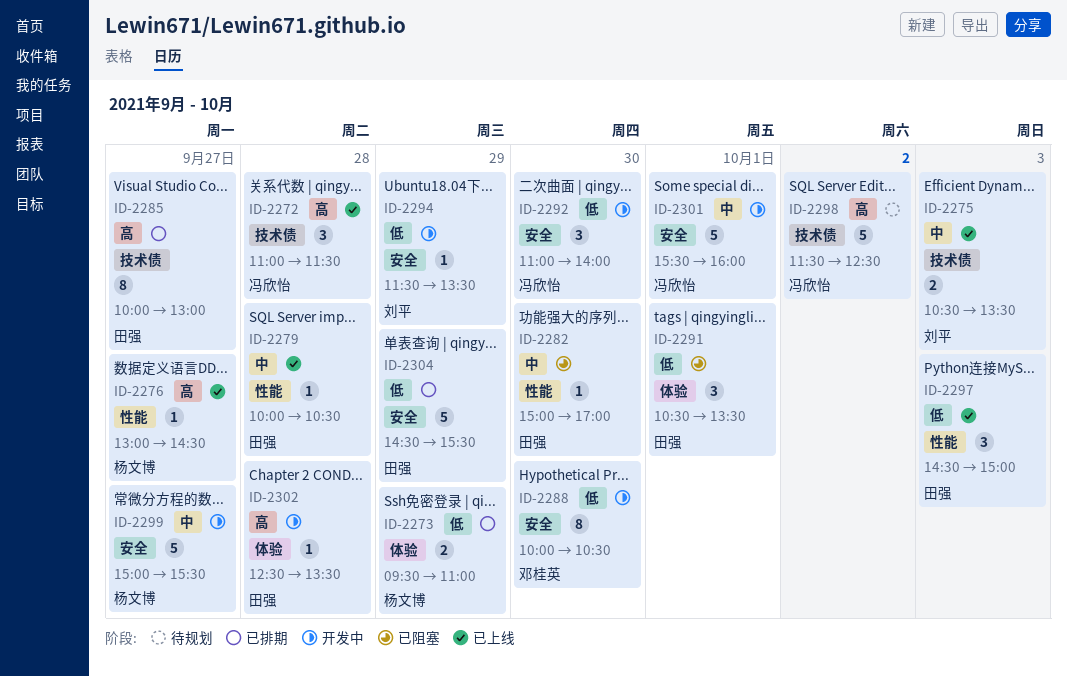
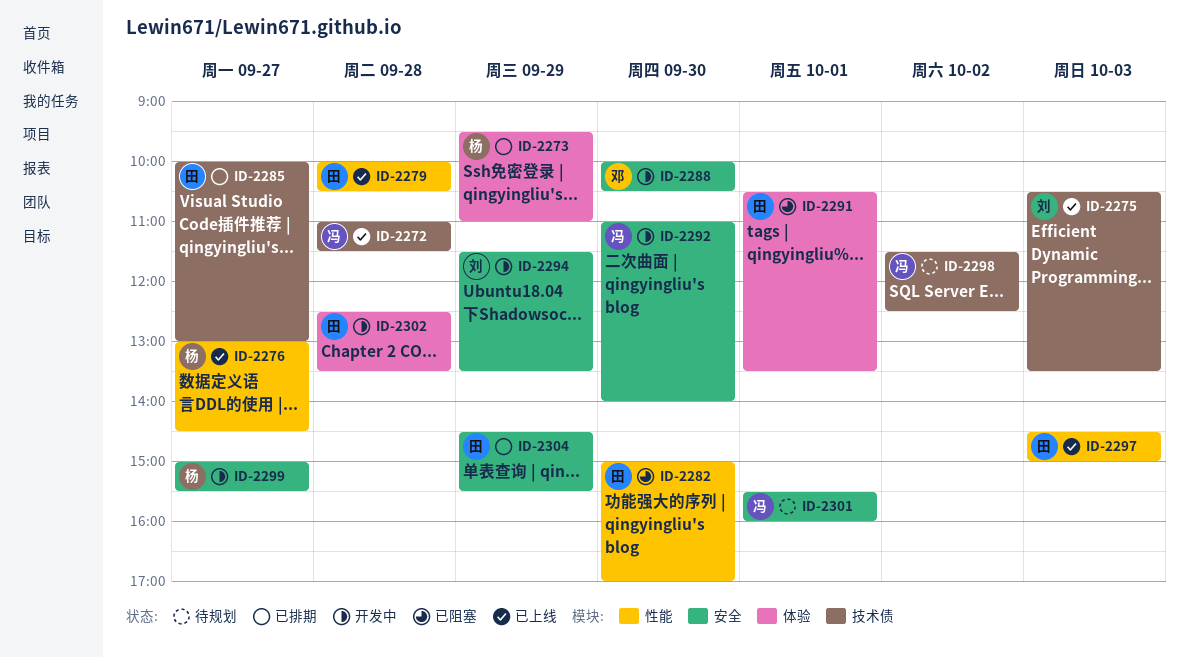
ID-2301, status: 开发中 -> 待规划

